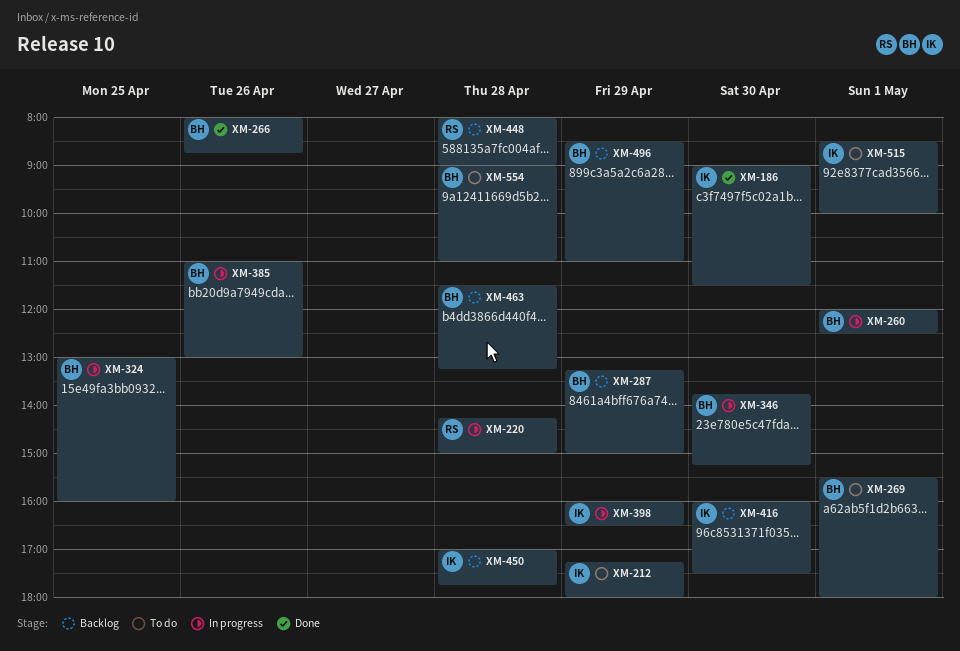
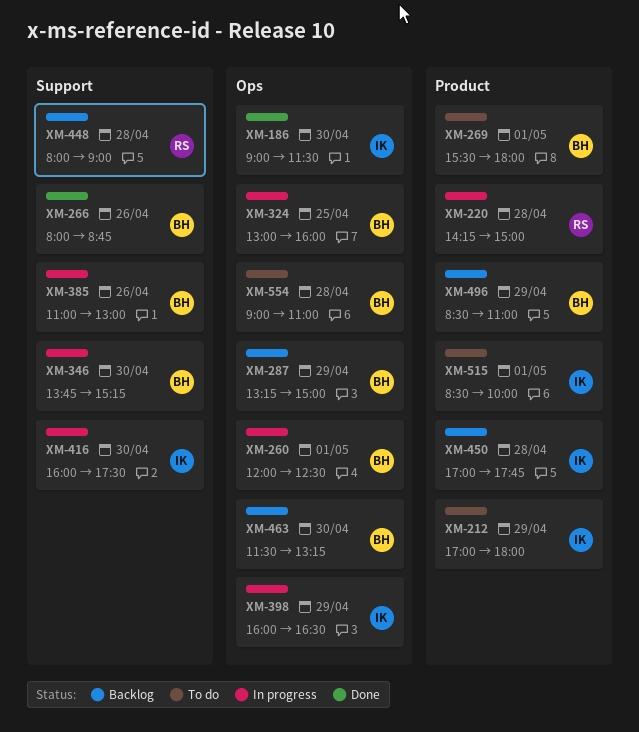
XM-212, begins: 17:15 -> 17:00
XM-416, status: Backlog -> In progress
XM-463, day: Apr 28 -> Apr 30

